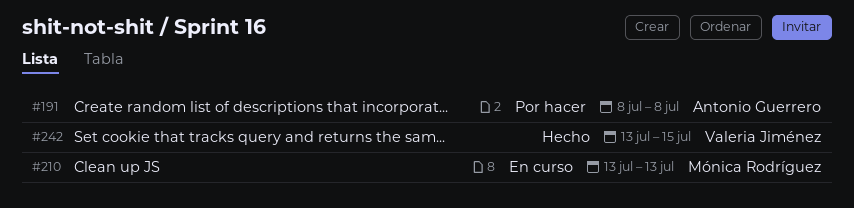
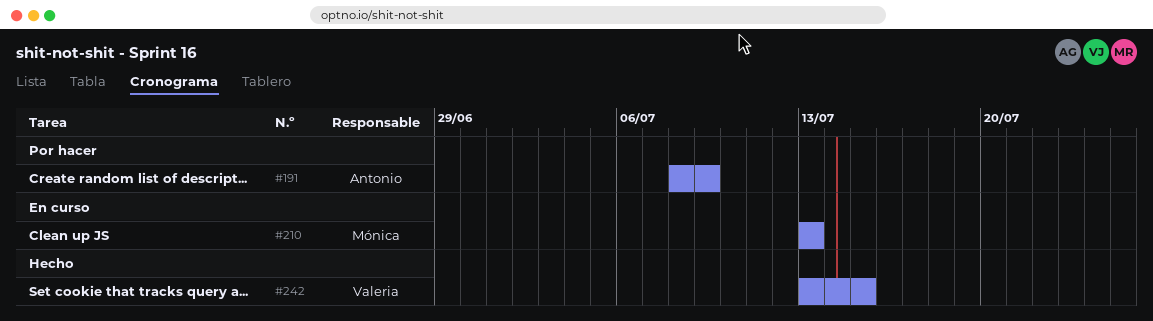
#191, due: Jul 8 -> Jul 9

